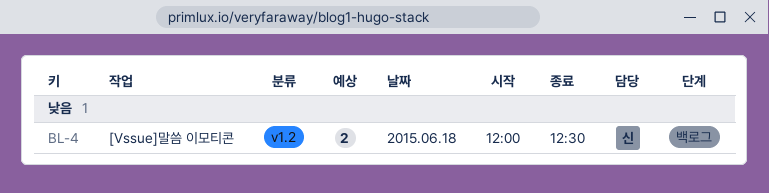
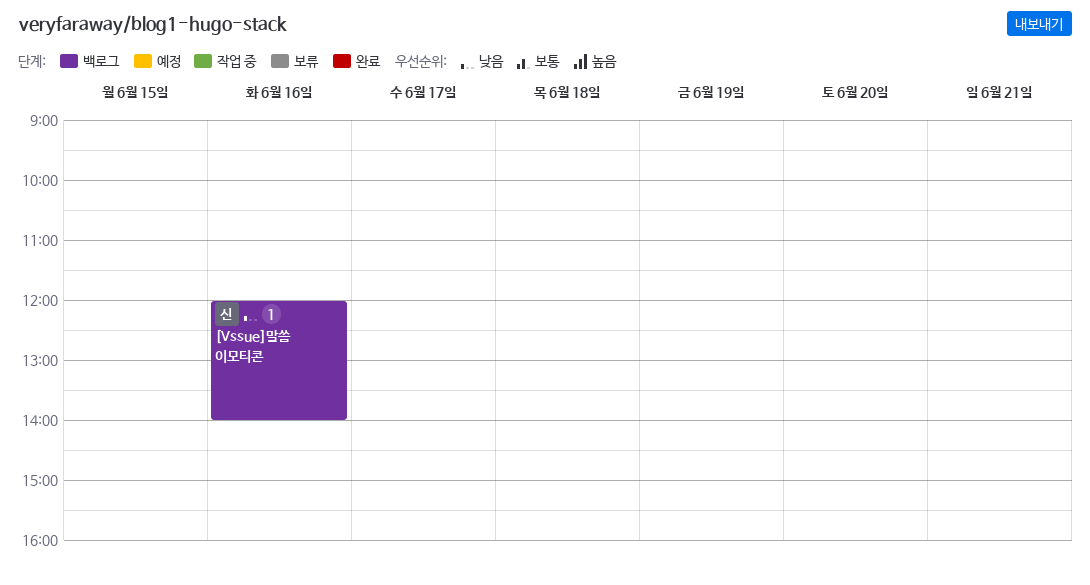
[Vssue]말씀 이모티콘, estimate: 2 -> 1
[Vssue]말씀 이모티콘, day: Jun 18 -> Jun 16
[Vssue]말씀 이모티콘, ends: 12:30 -> 14:00

